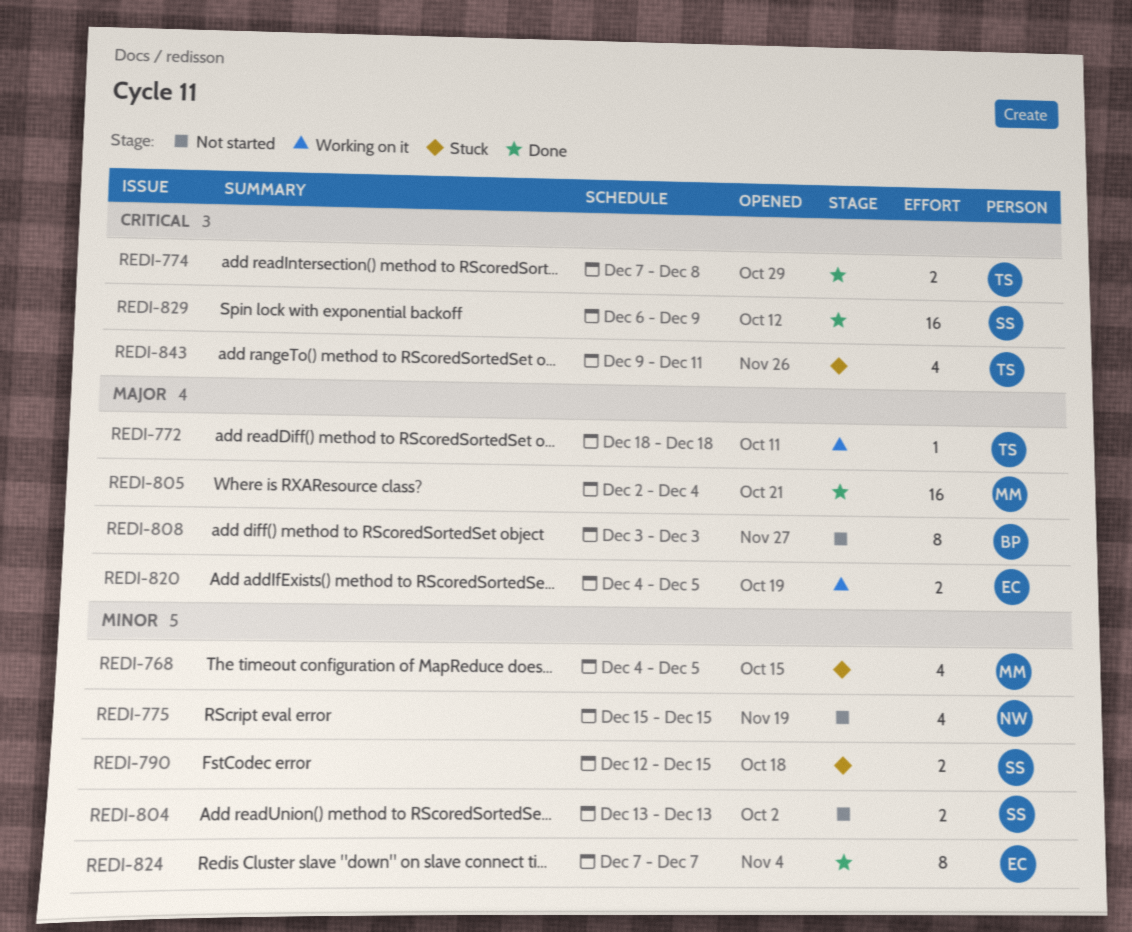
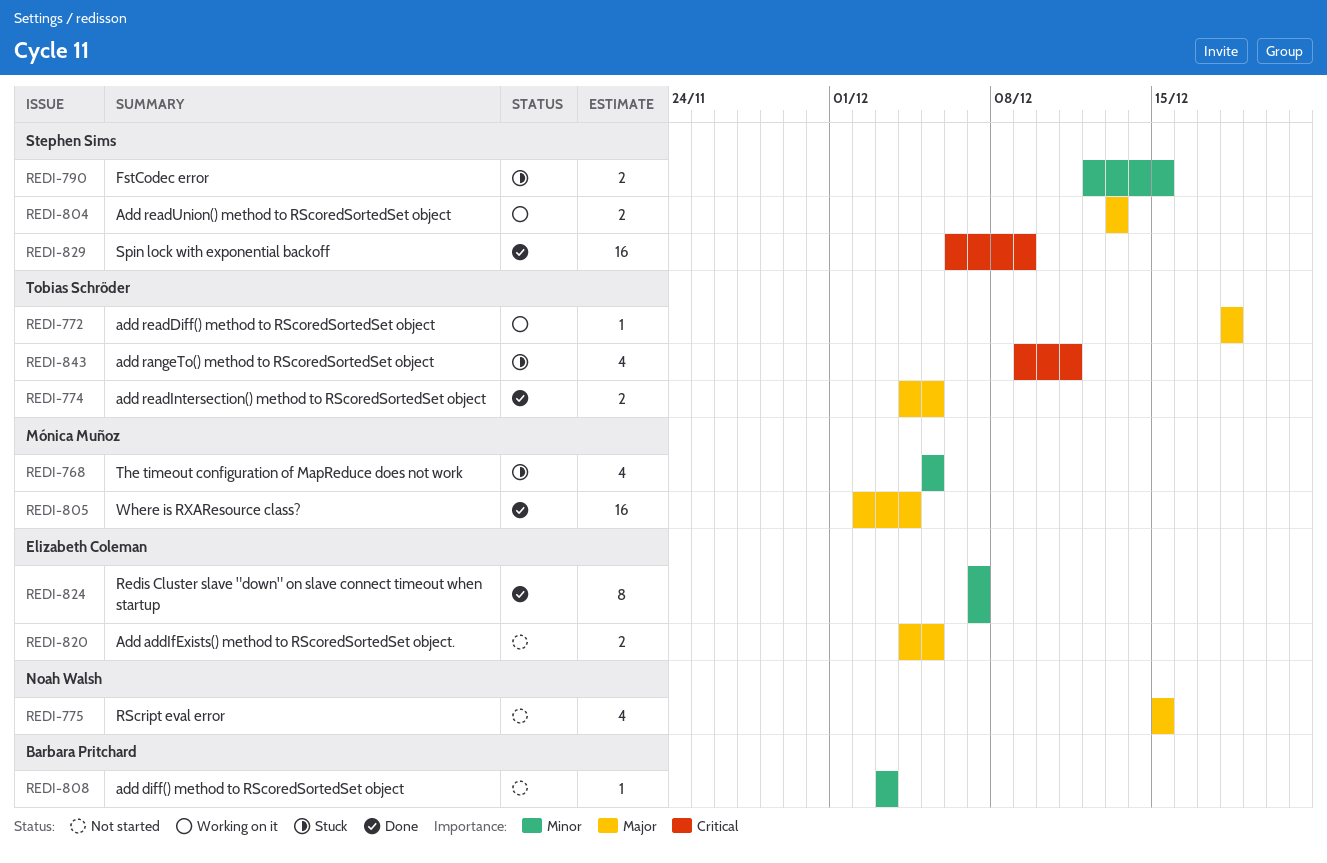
REDI-768, start: Dec 4 -> Dec 5
REDI-774, priority: Critical -> Major
REDI-774, start: Dec 7 -> Dec 4
REDI-774, due: Dec 8 -> Dec 5
REDI-775, priority: Minor -> Major
REDI-804, status: Not started -> Working on it
REDI-804, priority: Minor -> Major
REDI-808, priority: Major -> Minor
REDI-808, estimate: 8 -> 1
REDI-820, status: Working on it -> Not started

